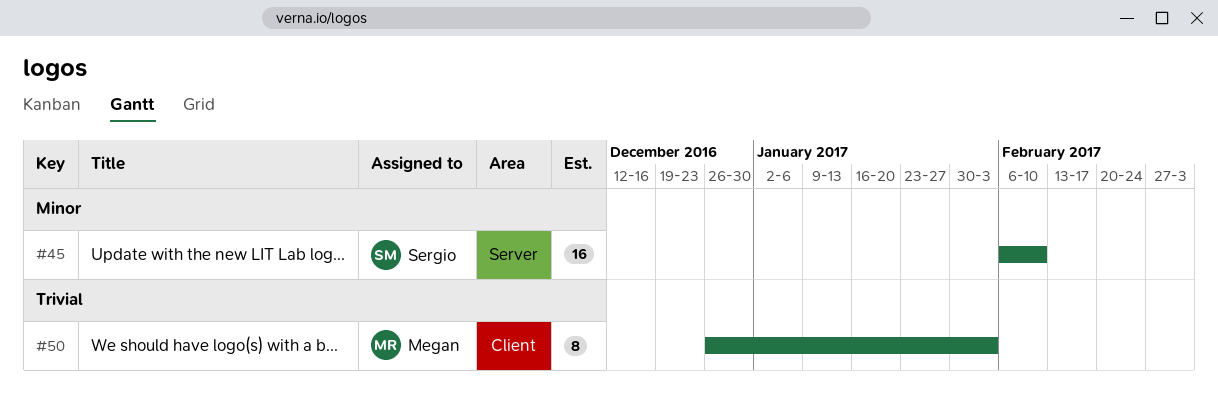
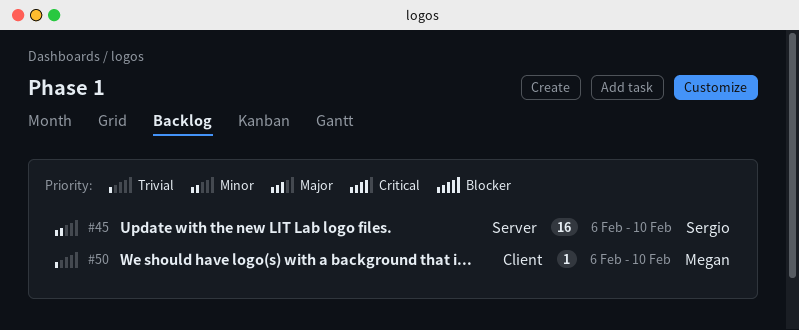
#50, estimate: 8 -> 1
#50, start: Dec 26 -> Feb 6
#50, due: Feb 3 -> Feb 10

